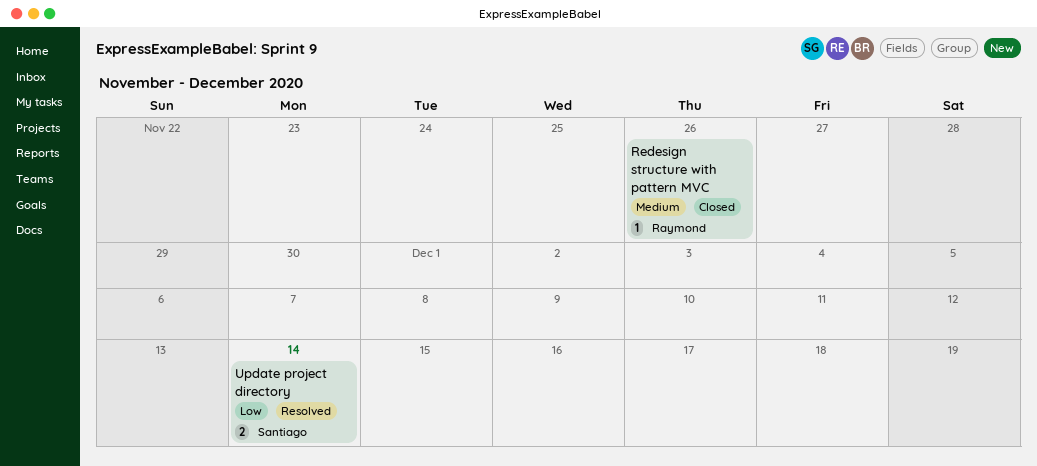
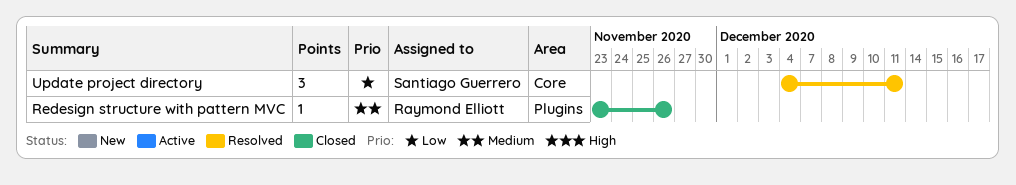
Update project directory, estimate: 2 -> 3
Update project directory, due: Dec 14 -> Dec 11

